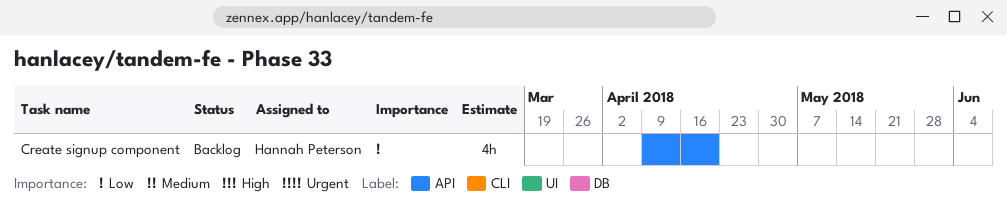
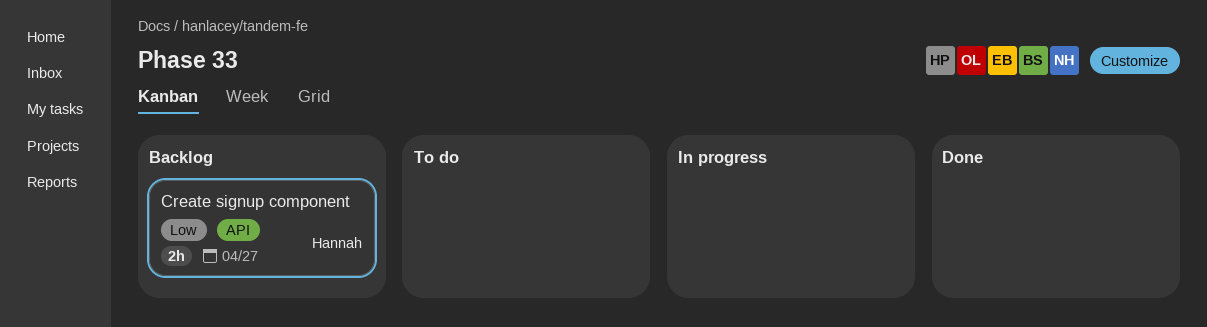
Create signup component, estimate: 4h -> 2h
Create signup component, due: Apr 20 -> Apr 27

